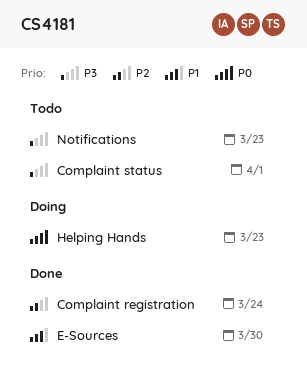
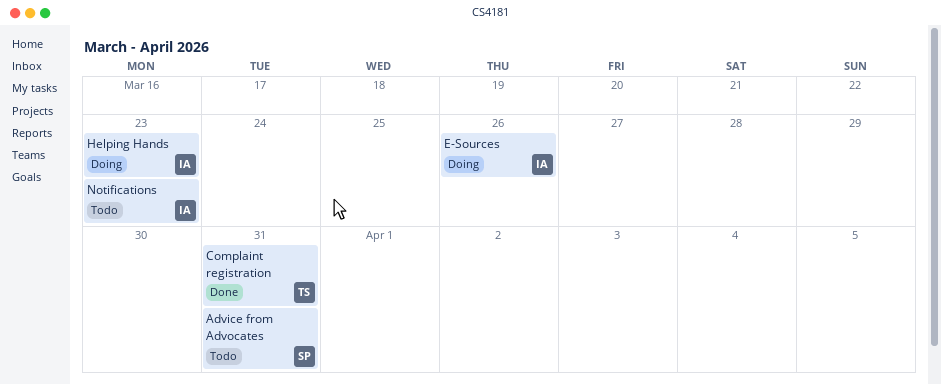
Advice from Advocates: none -> present
Complaint registration, due: Mar 24 -> Mar 31
Complaint status: present -> none
E-Sources, status: Done -> Doing
E-Sources, due: Mar 30 -> Mar 26

